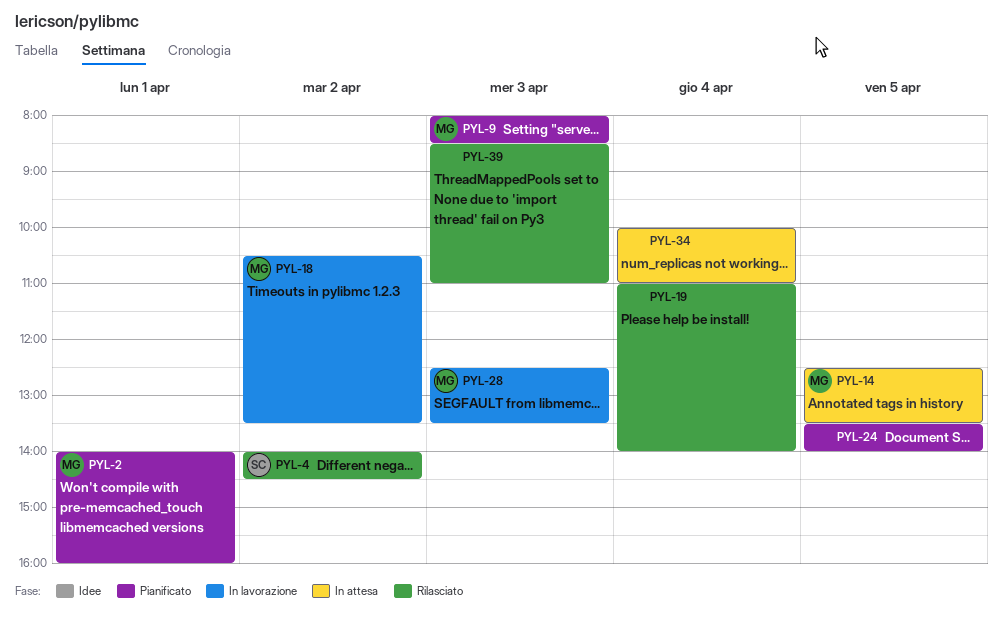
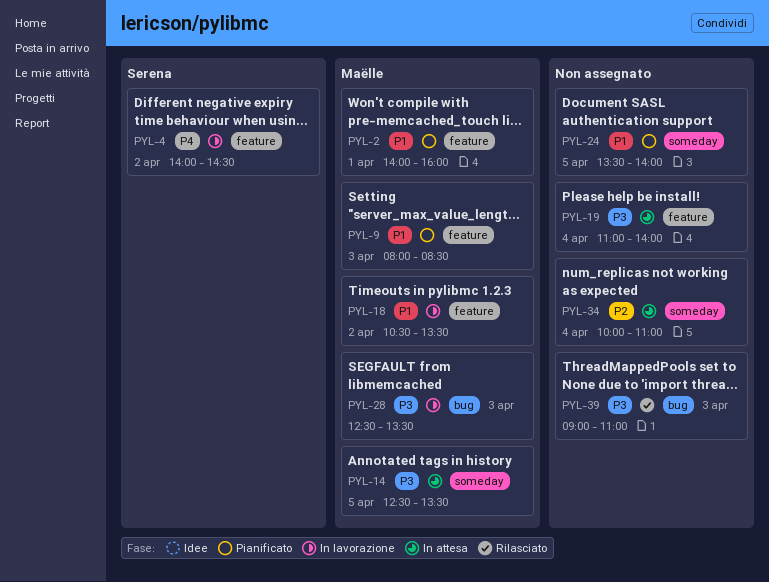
PYL-4, status: Rilasciato -> In lavorazione
PYL-19, status: Rilasciato -> In attesa
PYL-39, begins: 08:30 -> 09:00

